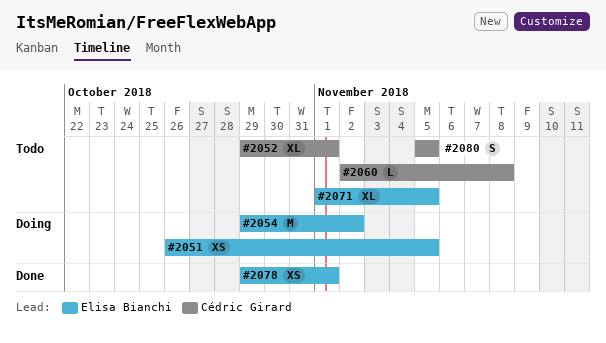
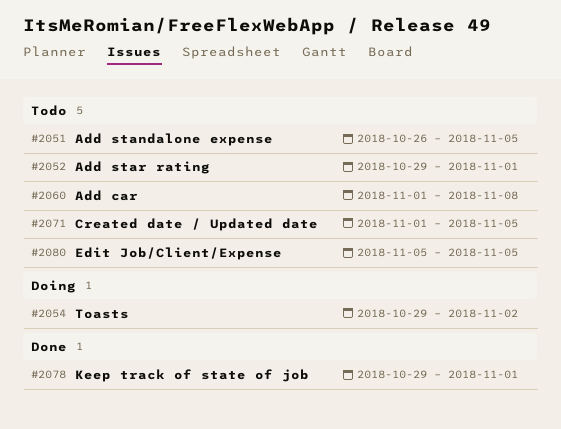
#2051, status: Doing -> Todo
#2060, start: Nov 2 -> Nov 1

